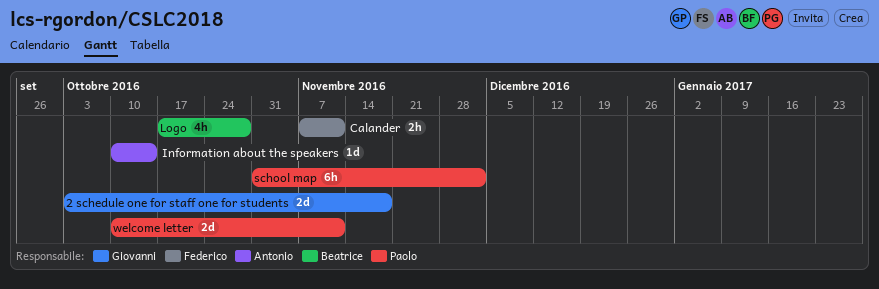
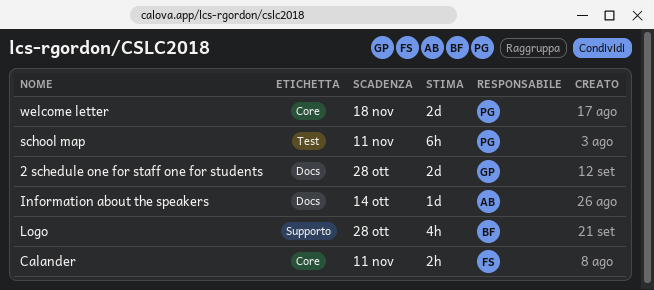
2 schedule one for staff one for students, due: Nov 18 -> Oct 28
school map, due: Dec 2 -> Nov 11
welcome letter, due: Nov 11 -> Nov 18

